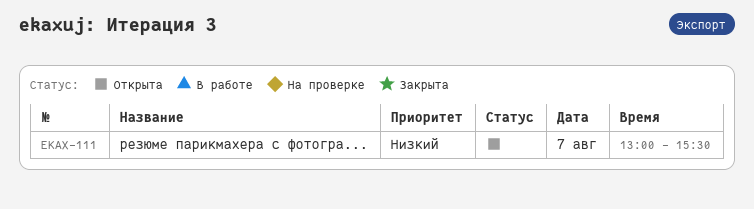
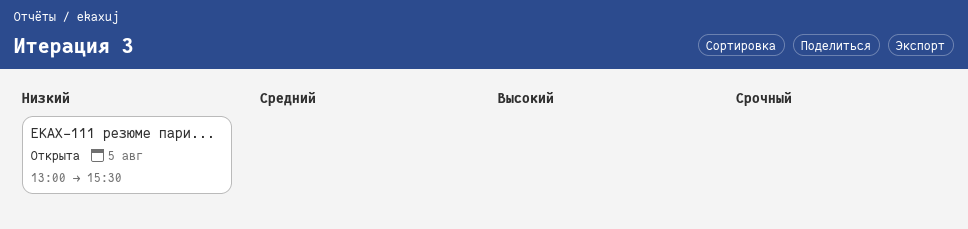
EKAX-111, day: Aug 7 -> Aug 5

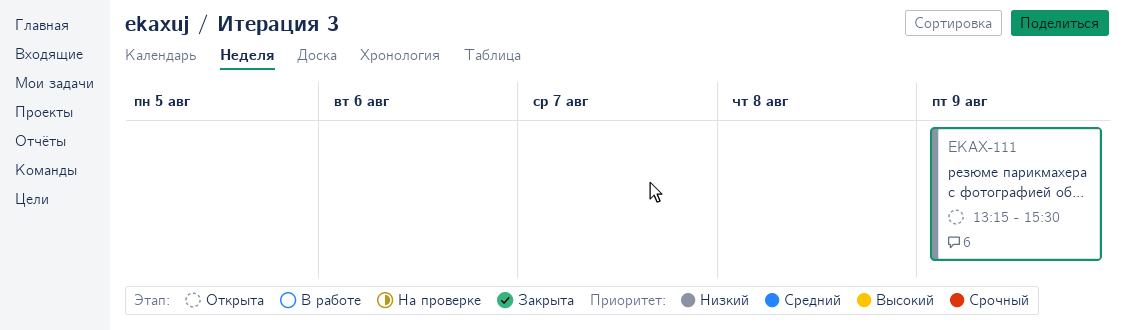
EKAX-111, day: Aug 5 -> Aug 9
EKAX-111, begins: 13:00 -> 13:15

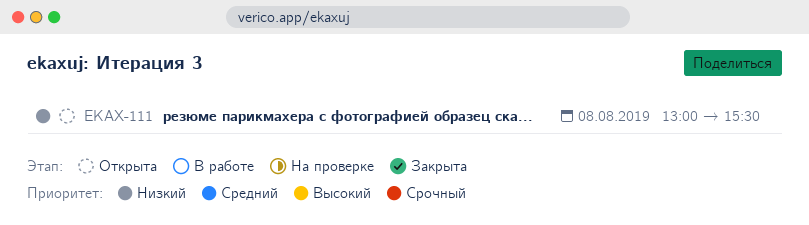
EKAX-111, day: Aug 9 -> Aug 8
EKAX-111, begins: 13:15 -> 13:00

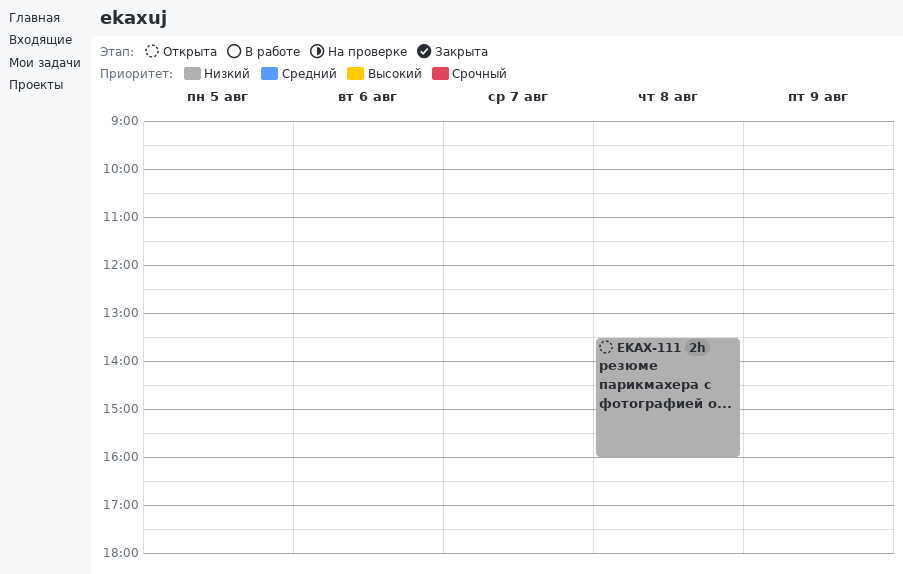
EKAX-111, begins: 13:00 -> 13:30
EKAX-111, ends: 15:30 -> 16:00

